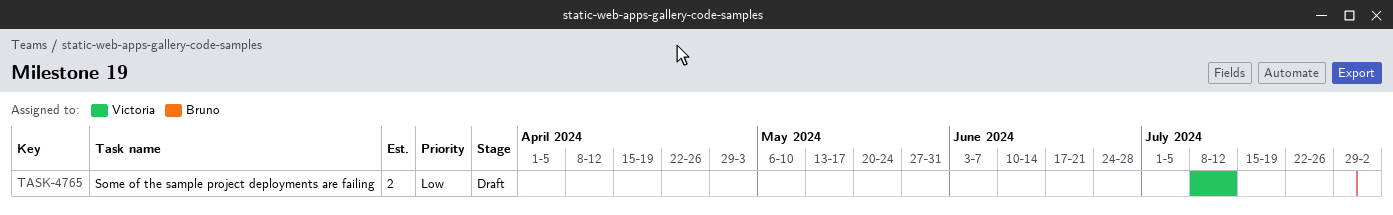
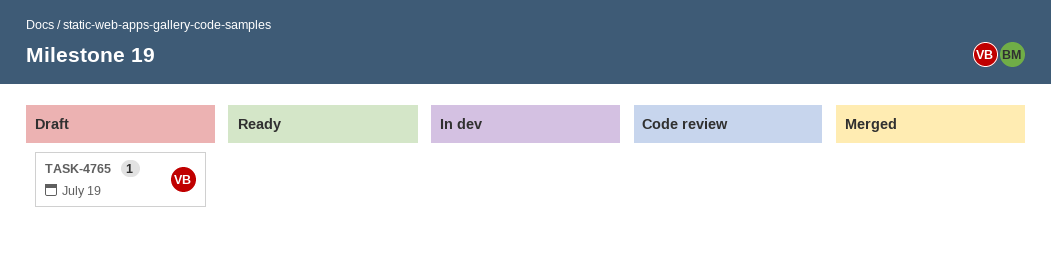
TASK-4765, estimate: 2 -> 1
TASK-4765, due: Jul 12 -> Jul 19

